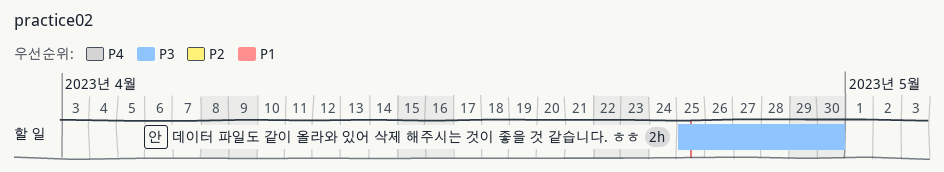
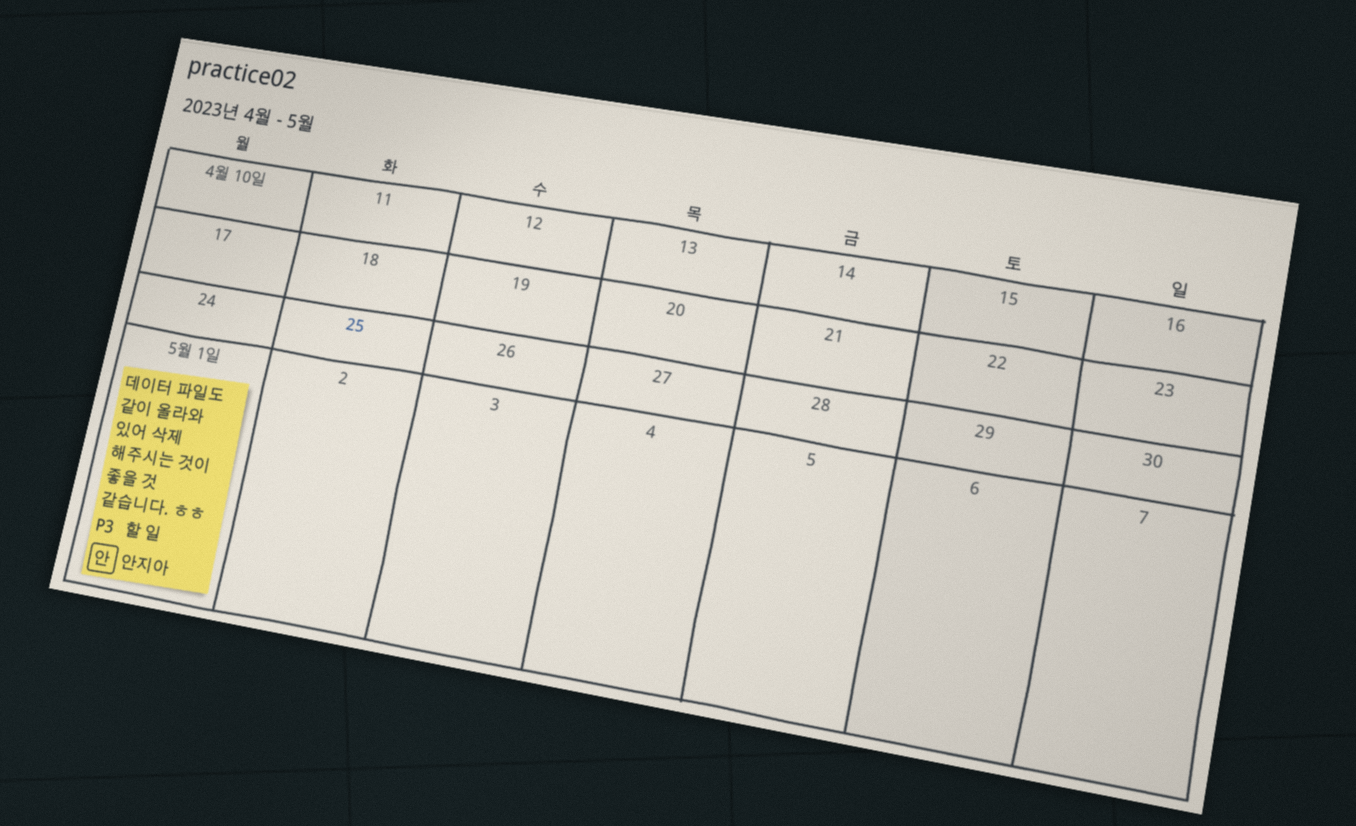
데이터 파일도 같이 올라와 있어 삭제 해주시는 것이 좋을 것 같습니다. ㅎㅎ, due: Apr 30 -> May 1

